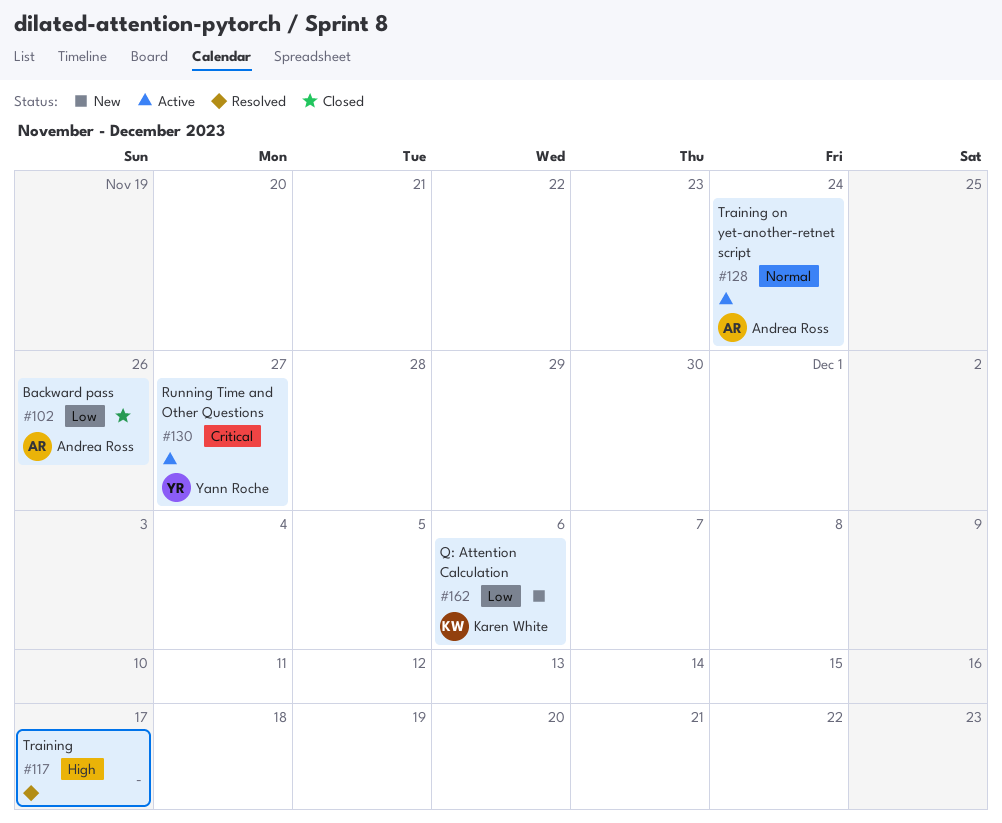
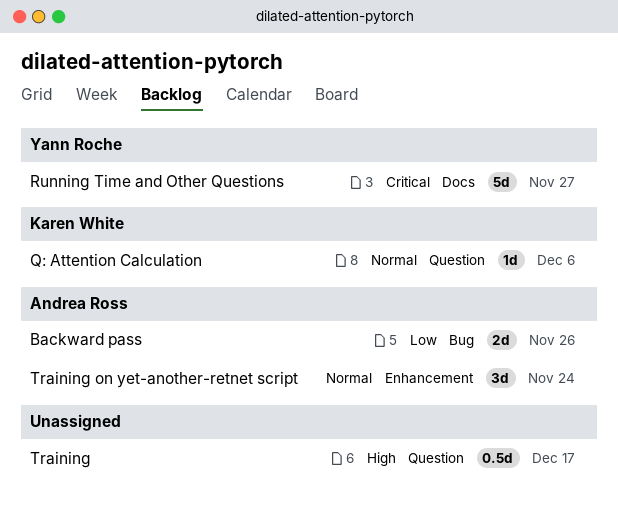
Q: Attention Calculation, priority: Low -> Normal

